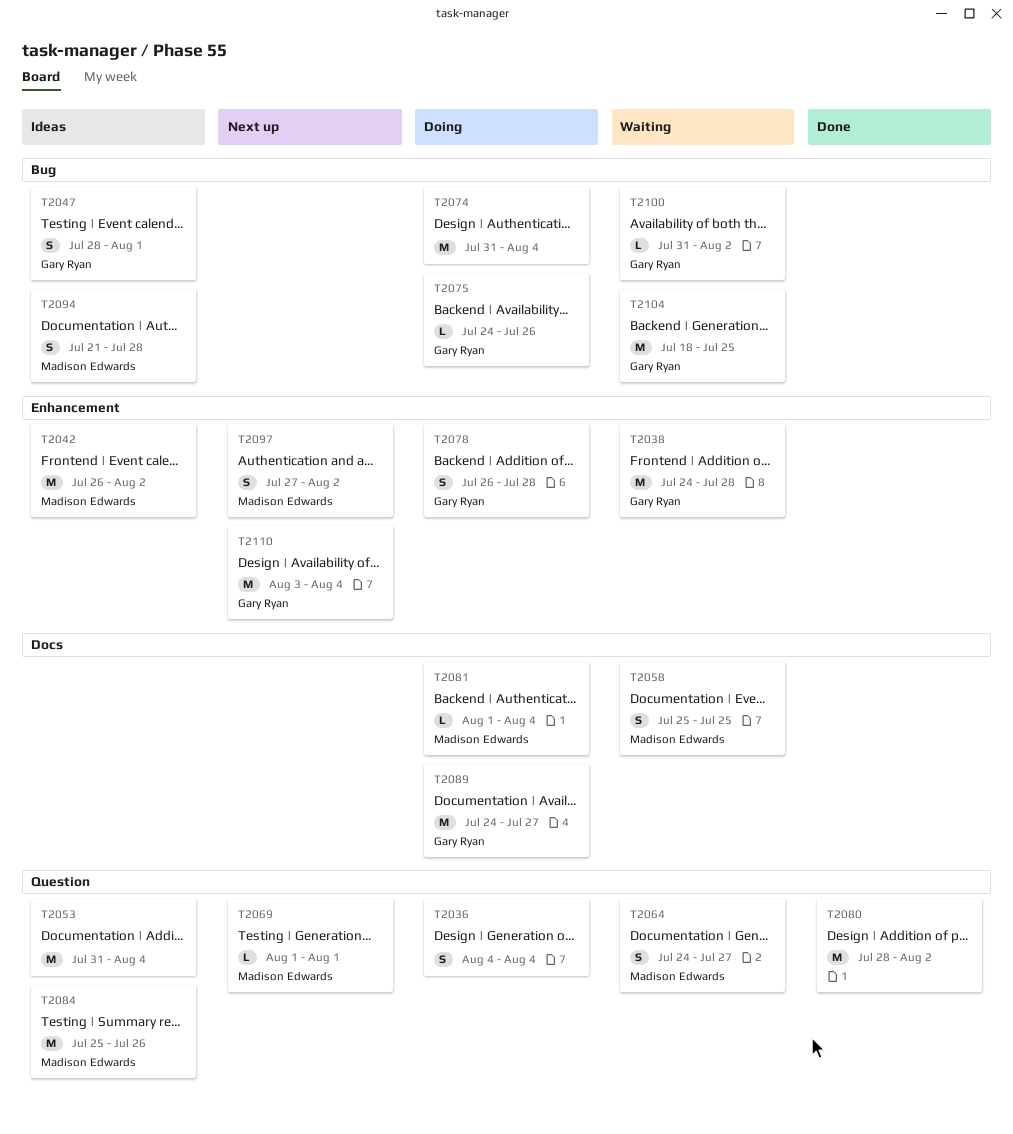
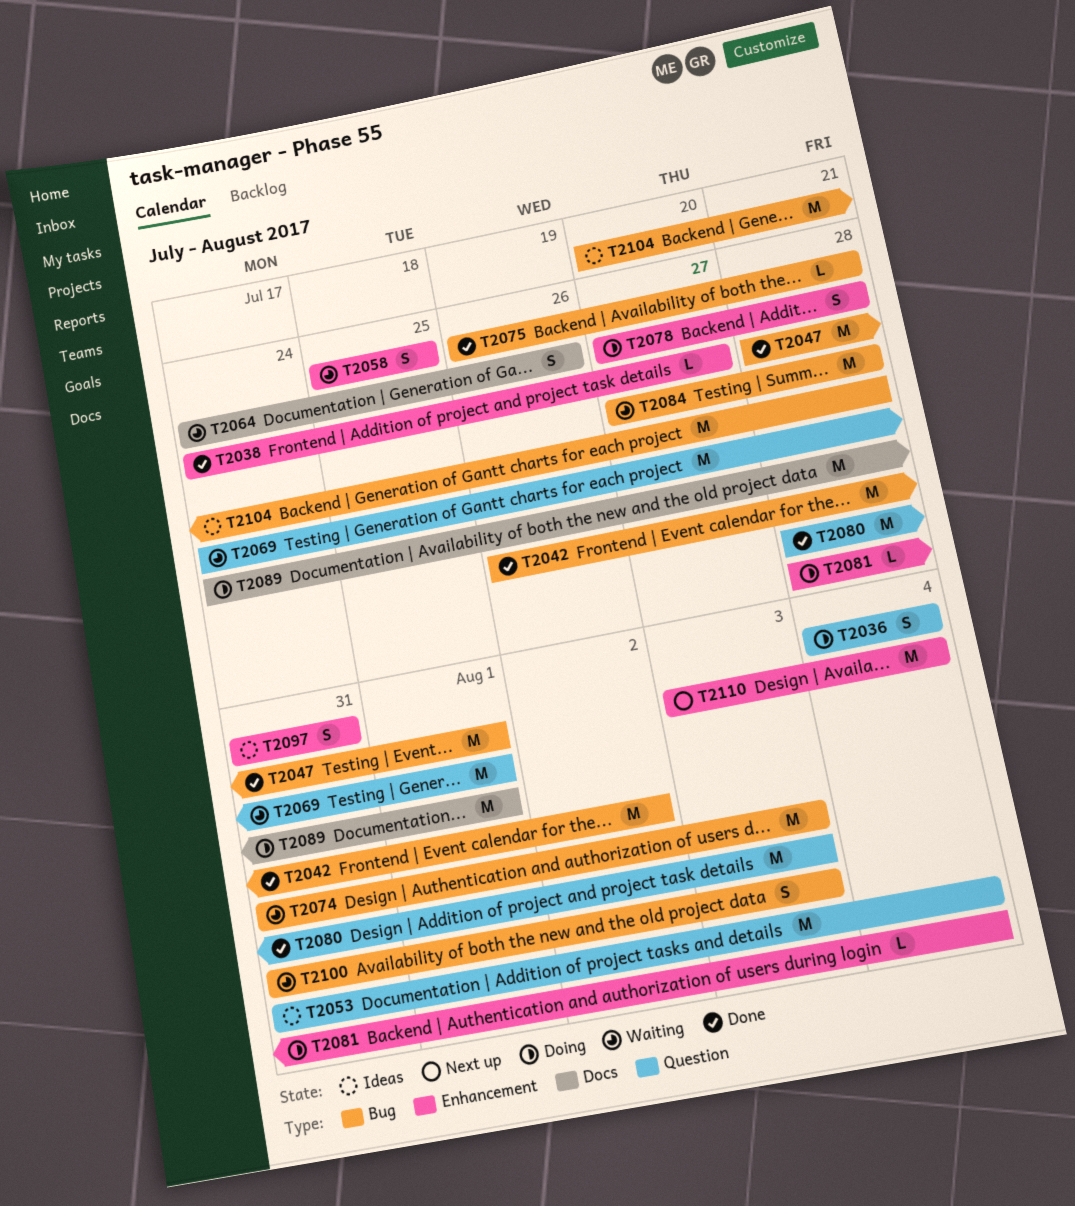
T2038, status: Waiting -> Done
T2038, estimate: M -> L
T2038, due: Jul 28 -> Jul 27
T2042, status: Ideas -> Done
T2042, label: Enhancement -> Bug
T2047, status: Ideas -> Done
T2047, estimate: S -> M
T2058, label: Docs -> Enhancement
T2064, label: Question -> Docs
T2064, due: Jul 27 -> Jul 26
T2069, status: Next up -> Waiting
T2069, estimate: L -> M
T2069, start: Aug 1 -> Jul 24
T2074, status: Doing -> Waiting
T2074, due: Aug 4 -> Aug 3
T2075, status: Doing -> Done
T2075, start: Jul 24 -> Jul 26
T2075, due: Jul 26 -> Jul 28
T2078, start: Jul 26 -> Jul 27
T2080, due: Aug 2 -> Aug 3
T2081, label: Docs -> Enhancement
T2081, start: Aug 1 -> Jul 28
T2084, status: Ideas -> Waiting
T2084, label: Question -> Bug
T2084, start: Jul 25 -> Jul 27
T2084, due: Jul 26 -> Jul 28
T2089, due: Jul 27 -> Aug 1
T2094: present -> none
T2097, status: Next up -> Ideas
T2097, start: Jul 27 -> Jul 31
T2097, due: Aug 2 -> Jul 31
T2100, estimate: L -> S
T2100, due: Aug 2 -> Aug 3
T2104, status: Waiting -> Ideas
T2104, start: Jul 18 -> Jul 20
T2104, due: Jul 25 -> Jul 28

